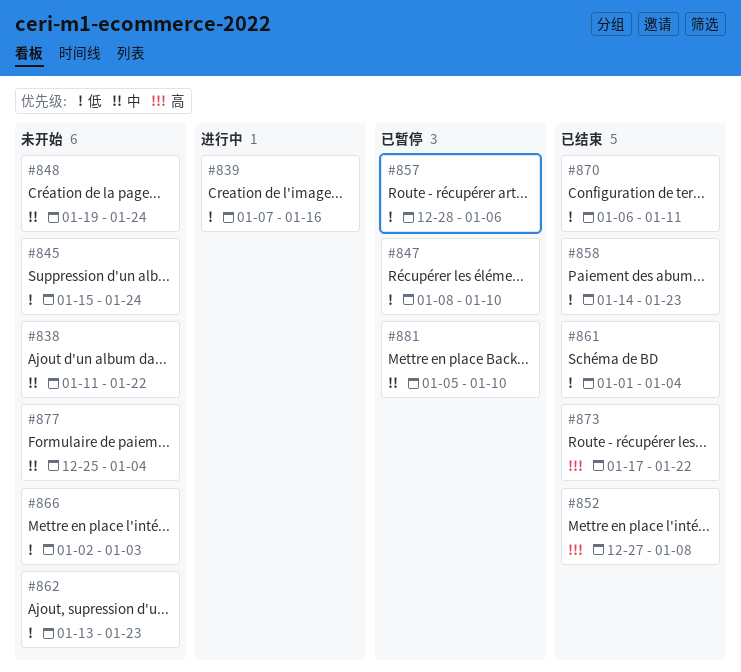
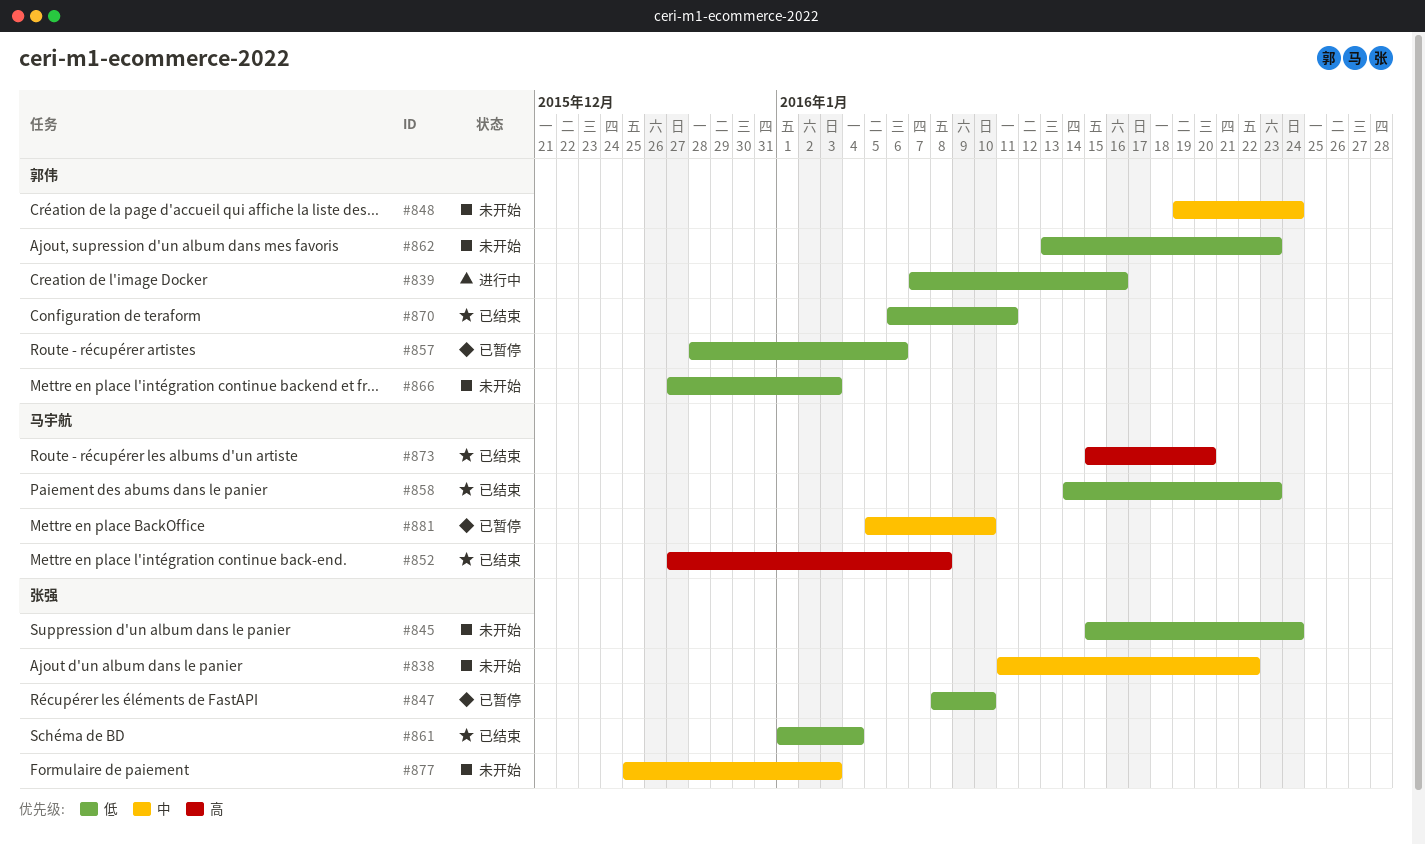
#866, start: Jan 2 -> Dec 27
#873, start: Jan 17 -> Jan 15
#873, due: Jan 22 -> Jan 20
#877, due: Jan 4 -> Jan 3

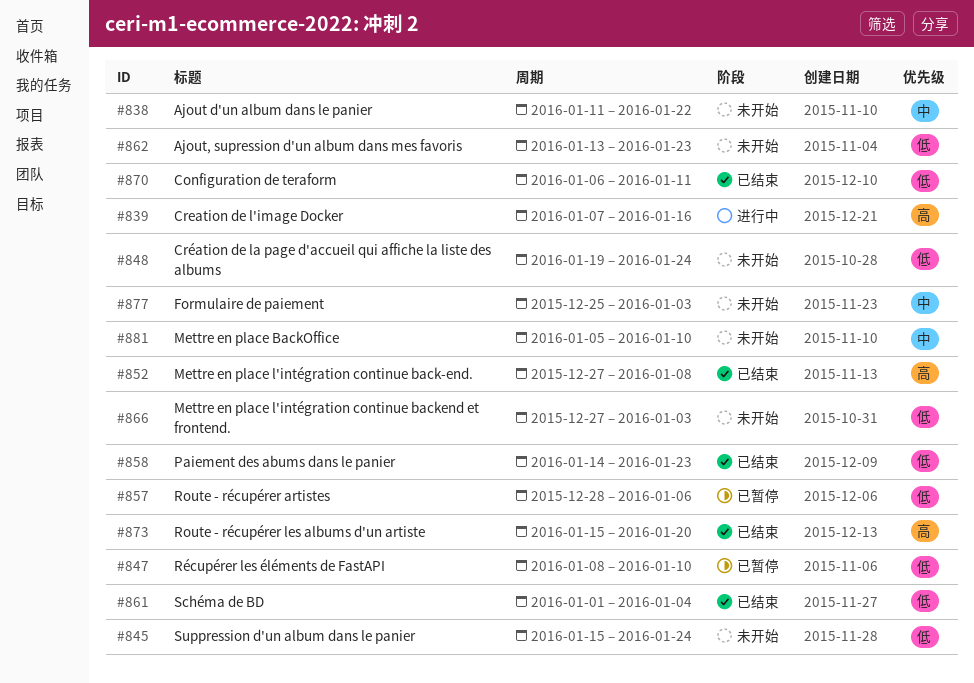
#839, priority: 低 -> 高
#848, priority: 中 -> 低
#881, status: 已暂停 -> 未开始

